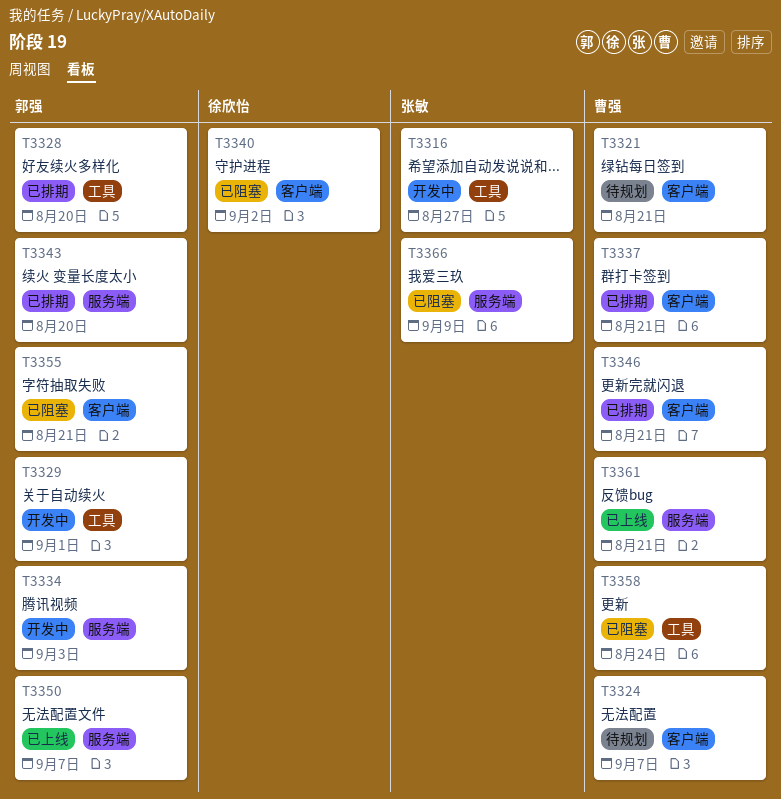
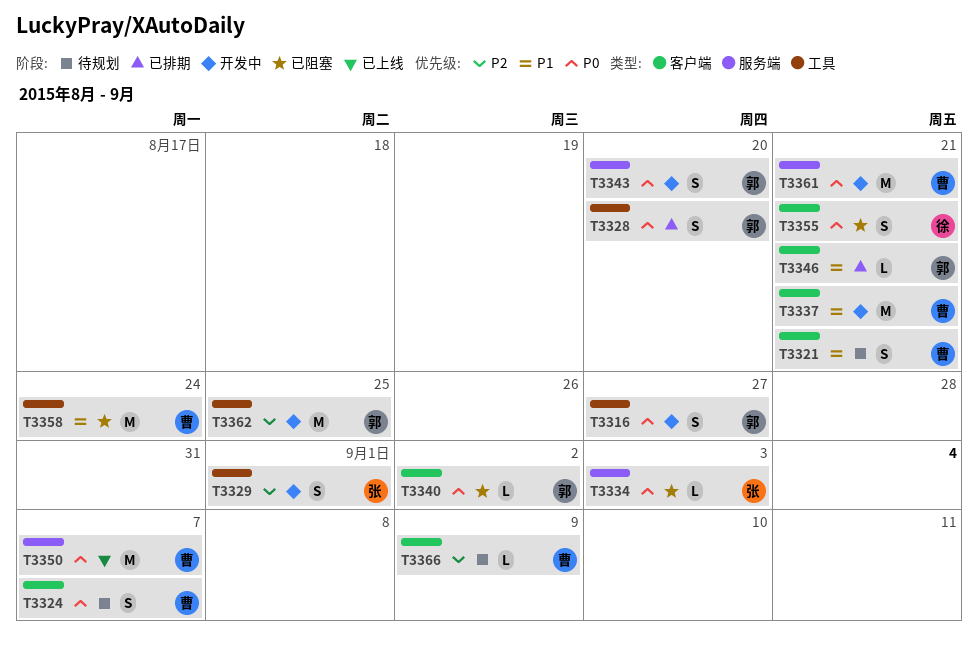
T3316, owner: 张敏 -> 郭强
T3329, owner: 郭强 -> 张敏
T3334, status: 开发中 -> 已阻塞
T3334, owner: 郭强 -> 张敏
T3337, status: 已排期 -> 开发中
T3340, owner: 徐欣怡 -> 郭强
T3343, status: 已排期 -> 开发中
T3346, owner: 曹强 -> 郭强
T3350, owner: 郭强 -> 曹强
T3355, owner: 郭强 -> 徐欣怡
T3361, status: 已上线 -> 开发中
T3362: none -> present
T3366, status: 已阻塞 -> 待规划
T3366, owner: 张敏 -> 曹强
T3366, label: 服务端 -> 客户端

